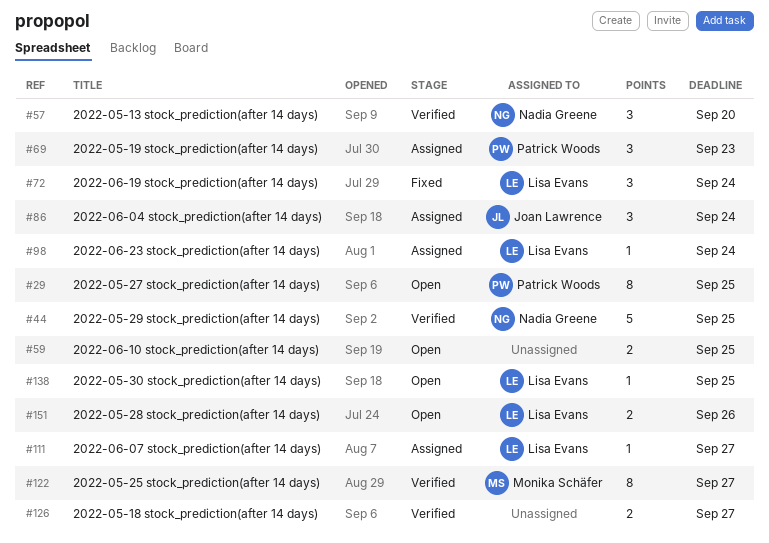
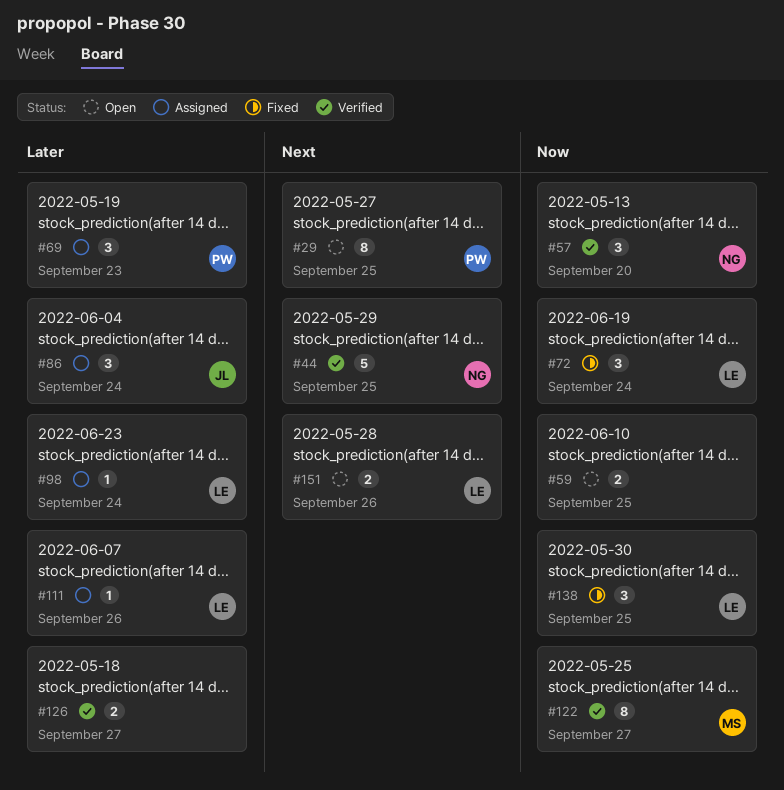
#111, due: Sep 27 -> Sep 26
#138, status: Open -> Fixed
#138, estimate: 1 -> 3

